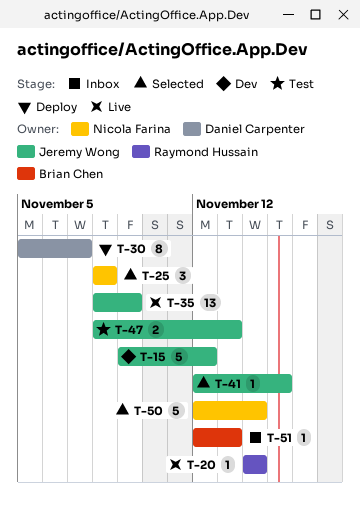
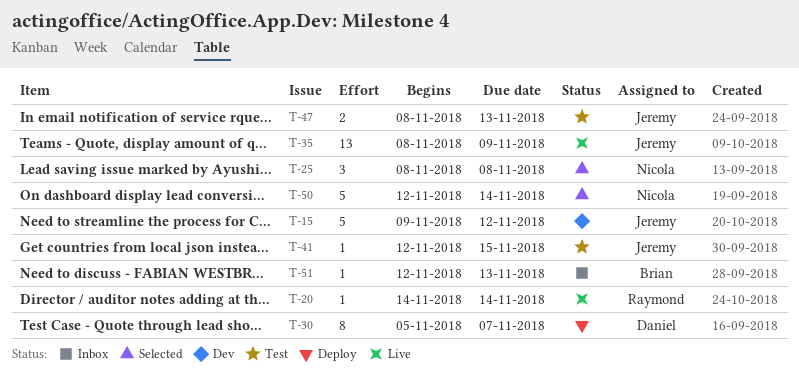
T-41, status: Selected -> Test

